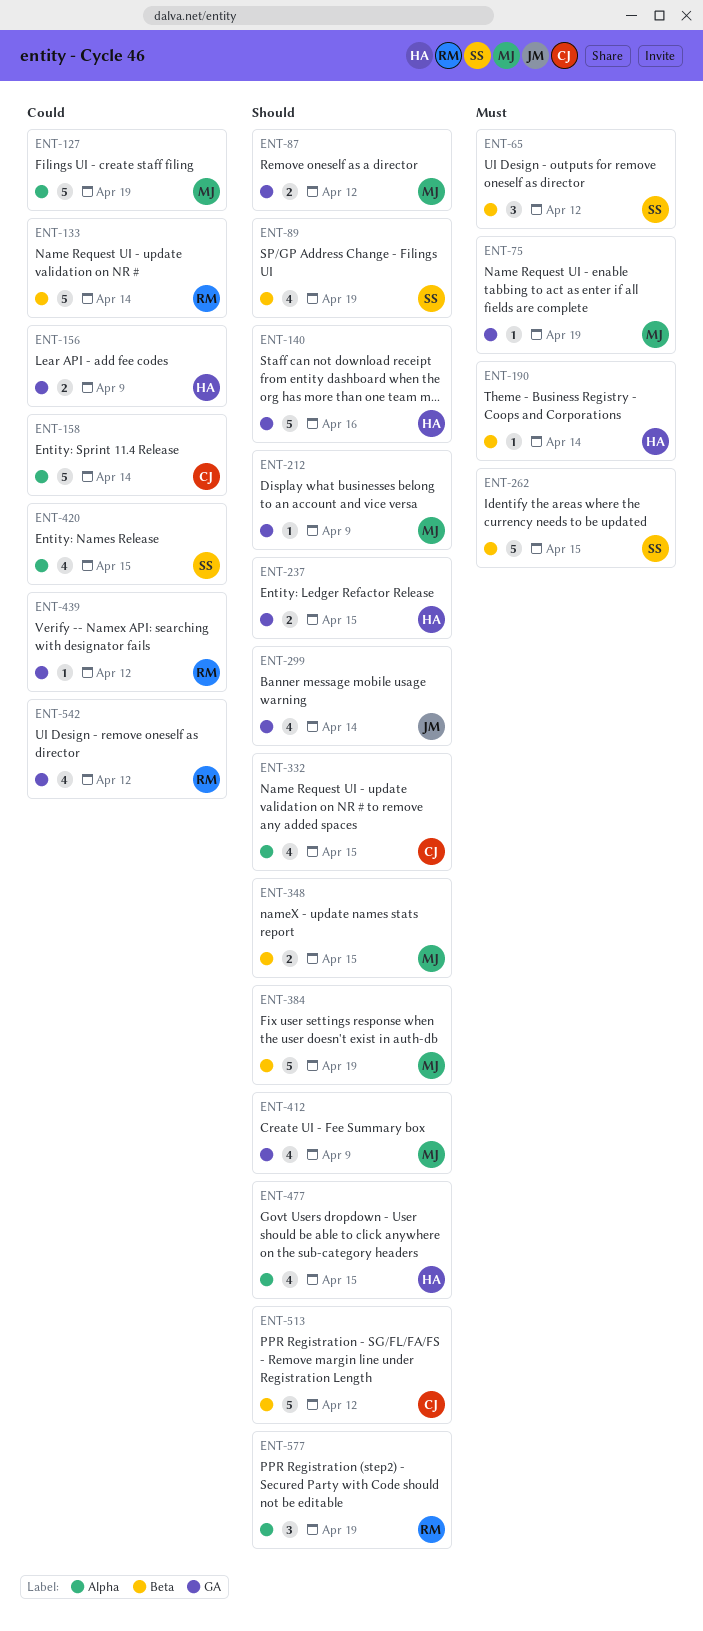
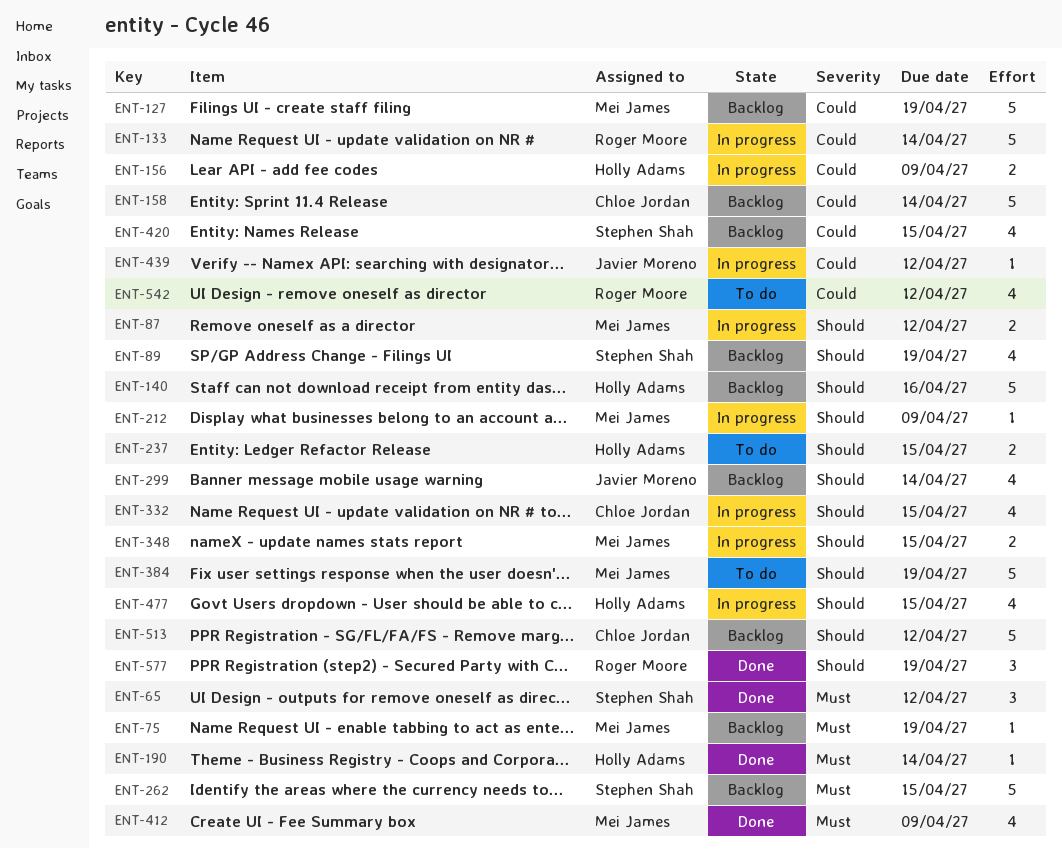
ENT-412, priority: Should -> Must
ENT-439, owner: Roger Moore -> Javier Moreno

